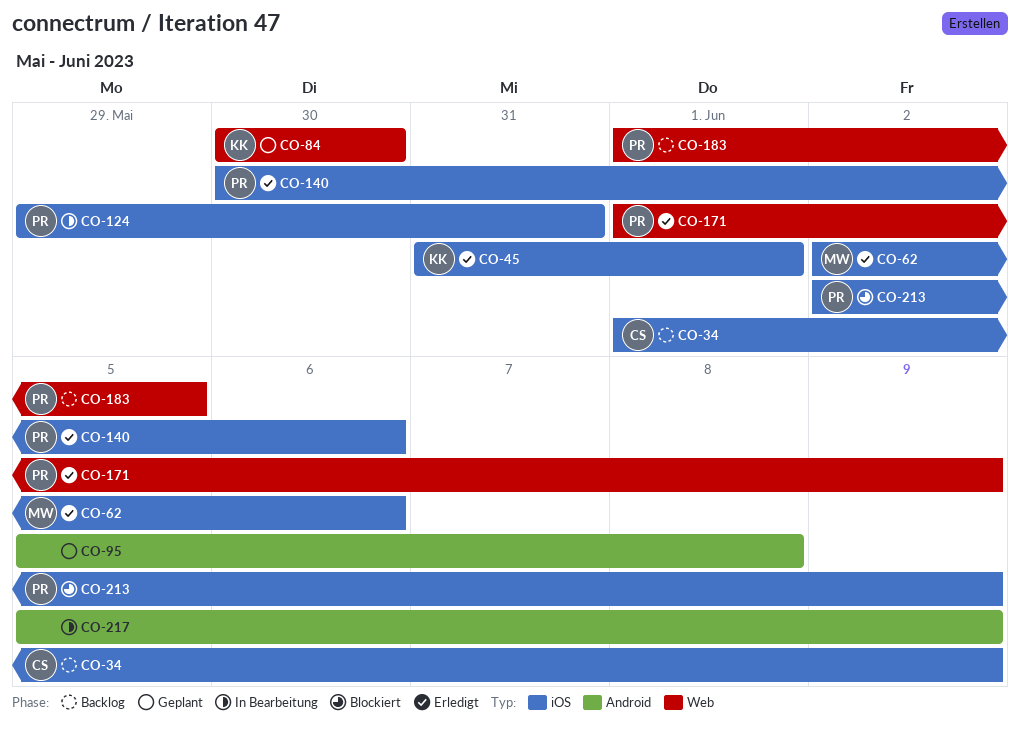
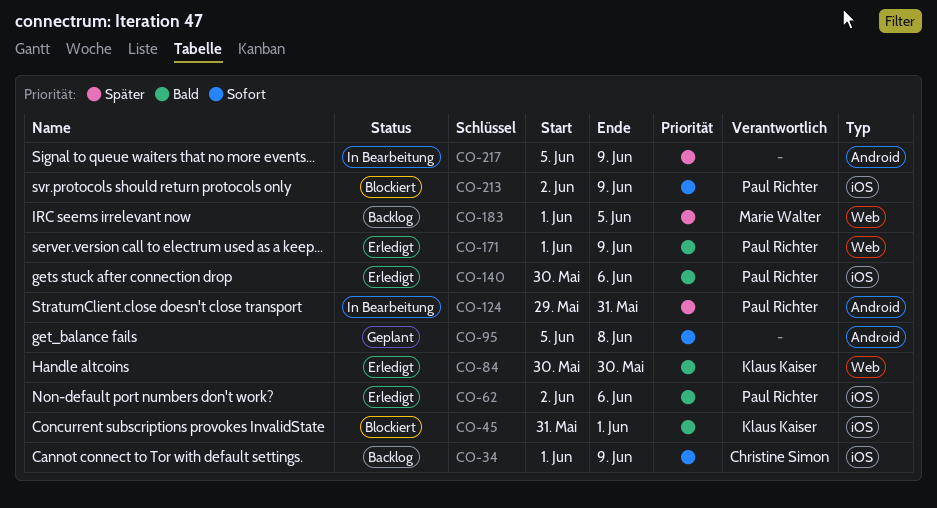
CO-45, status: Erledigt -> Blockiert
CO-62, owner: Marie Walter -> Paul Richter
CO-84, status: Geplant -> Erledigt
CO-124, label: iOS -> Android
CO-183, owner: Paul Richter -> Marie Walter

